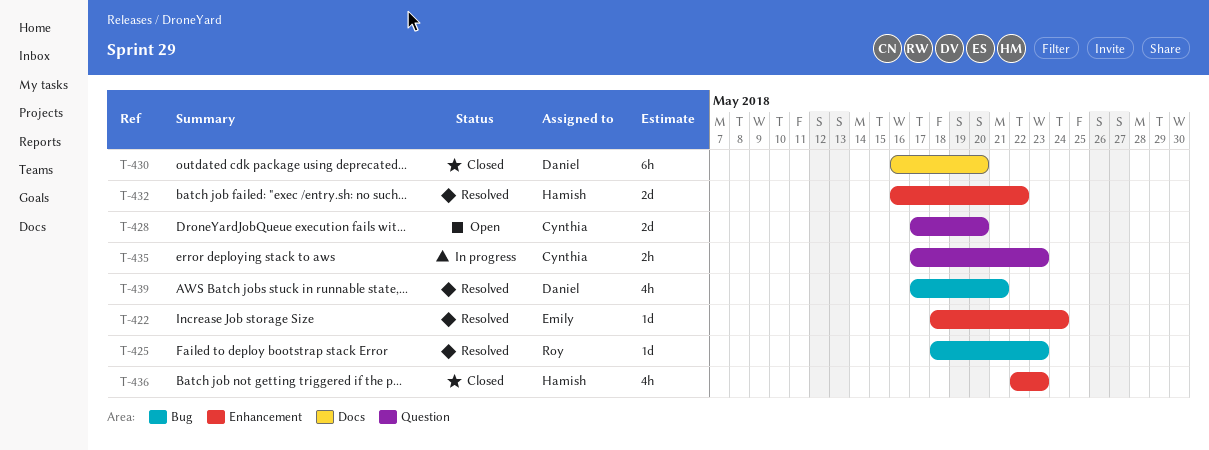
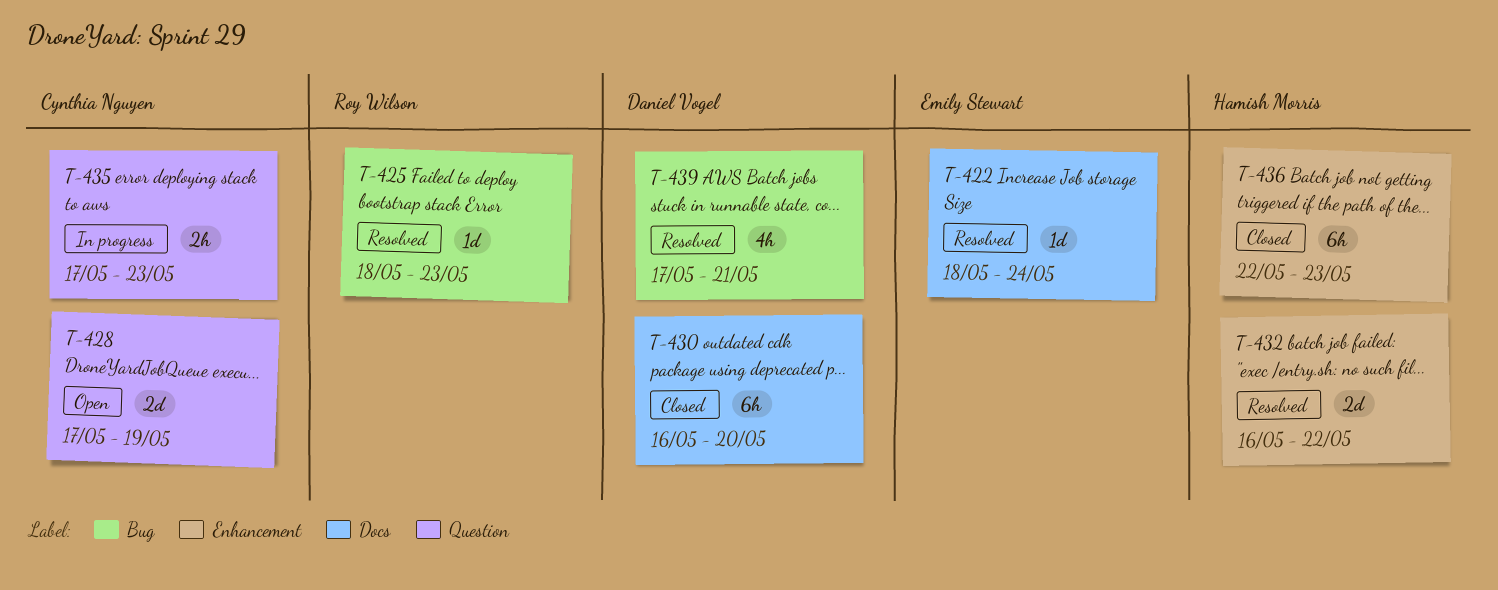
T-422, label: Enhancement -> Docs
T-428, due: May 20 -> May 19
T-436, estimate: 4h -> 6h

